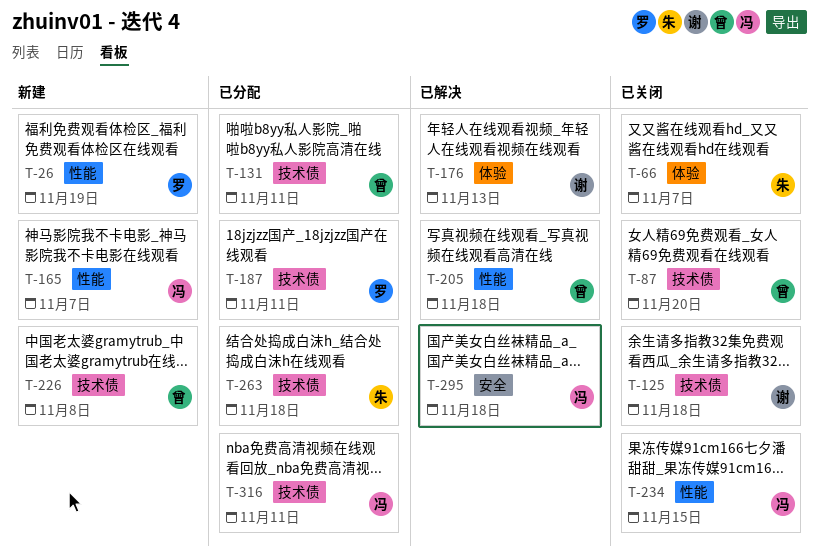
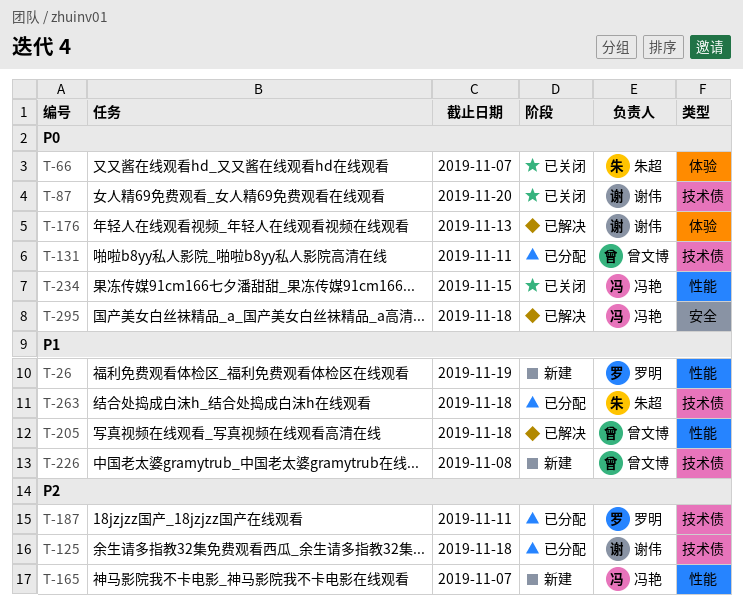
T-87, owner: 曾文博 -> 谢伟
T-125, status: 已关闭 -> 已分配
T-316: present -> none

